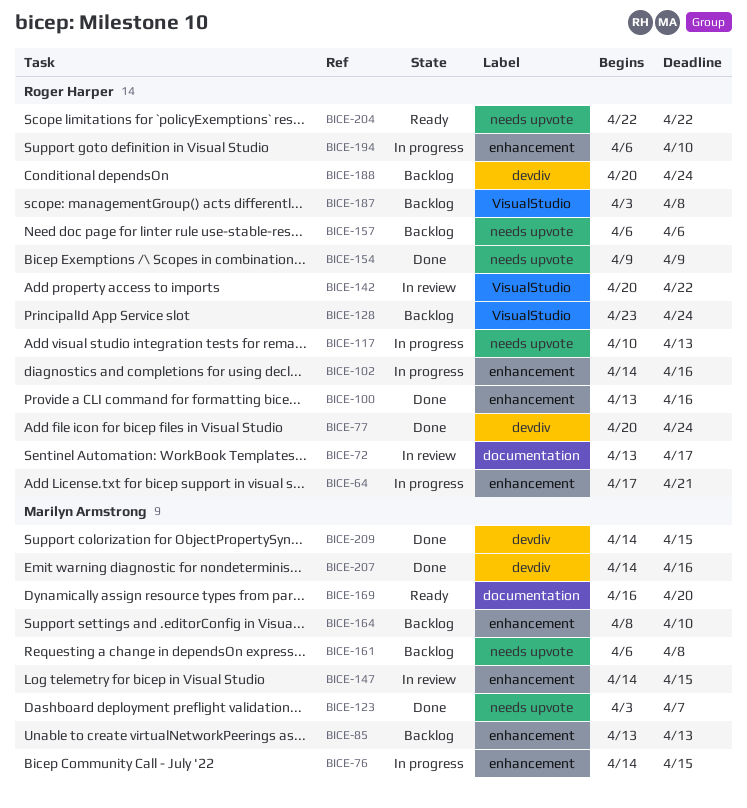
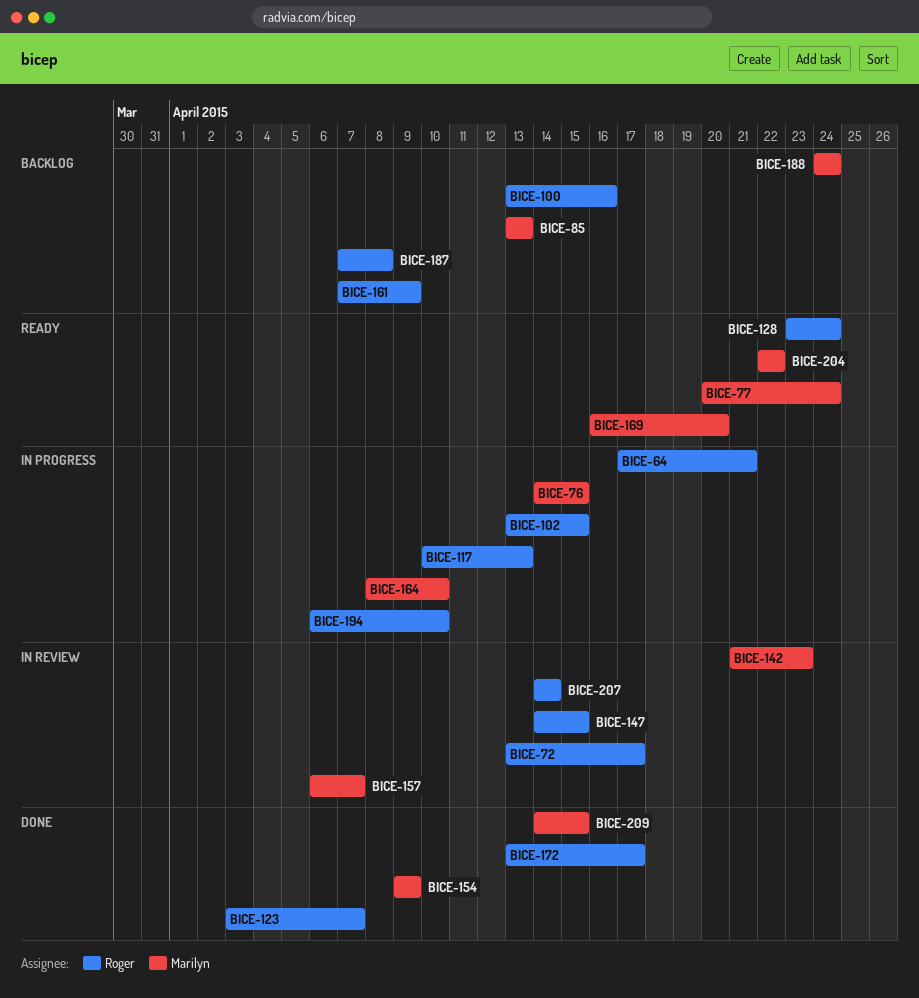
BICE-77, status: Done -> Ready
BICE-77, owner: Roger Harper -> Marilyn Armstrong
BICE-100, status: Done -> Backlog
BICE-102, start: Apr 14 -> Apr 13
BICE-102, due: Apr 16 -> Apr 15
BICE-123, owner: Marilyn Armstrong -> Roger Harper
BICE-128, status: Backlog -> Ready
BICE-142, owner: Roger Harper -> Marilyn Armstrong
BICE-142, start: Apr 20 -> Apr 21
BICE-142, due: Apr 22 -> Apr 23
BICE-147, owner: Marilyn Armstrong -> Roger Harper
BICE-154, owner: Roger Harper -> Marilyn Armstrong
BICE-157, status: Backlog -> In review
BICE-157, owner: Roger Harper -> Marilyn Armstrong
BICE-157, due: Apr 6 -> Apr 7
BICE-161, owner: Marilyn Armstrong -> Roger Harper
BICE-161, start: Apr 6 -> Apr 7
BICE-161, due: Apr 8 -> Apr 9
BICE-164, status: Backlog -> In progress
BICE-172: none -> present
BICE-187, start: Apr 3 -> Apr 7
BICE-188, owner: Roger Harper -> Marilyn Armstrong
BICE-188, start: Apr 20 -> Apr 24
BICE-204, owner: Roger Harper -> Marilyn Armstrong
BICE-207, status: Done -> In review
BICE-207, owner: Marilyn Armstrong -> Roger Harper
BICE-207, due: Apr 16 -> Apr 14

